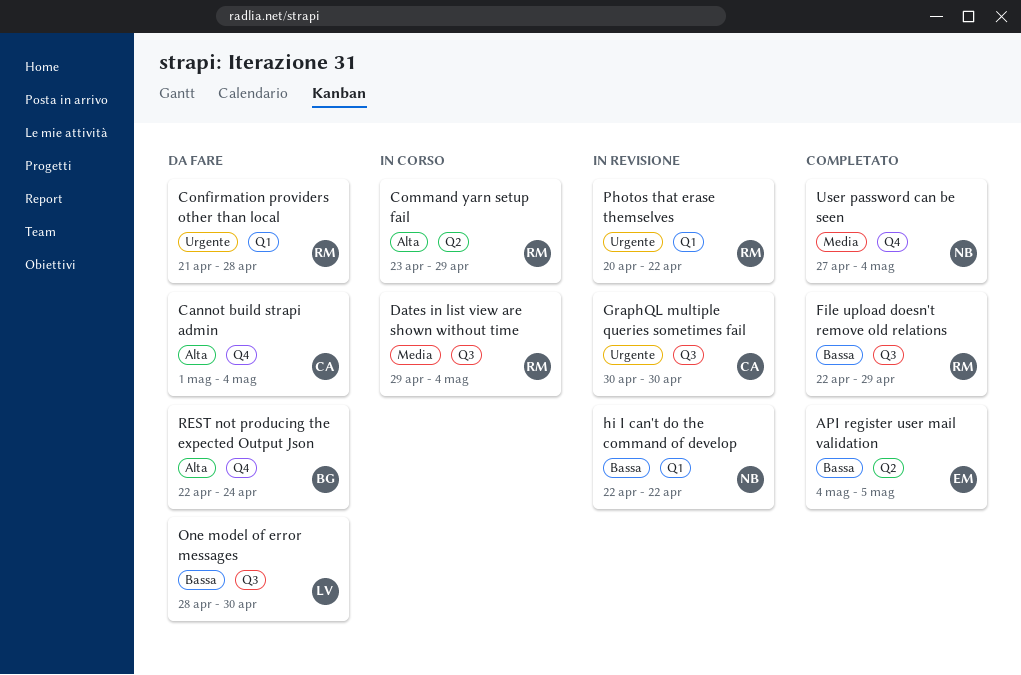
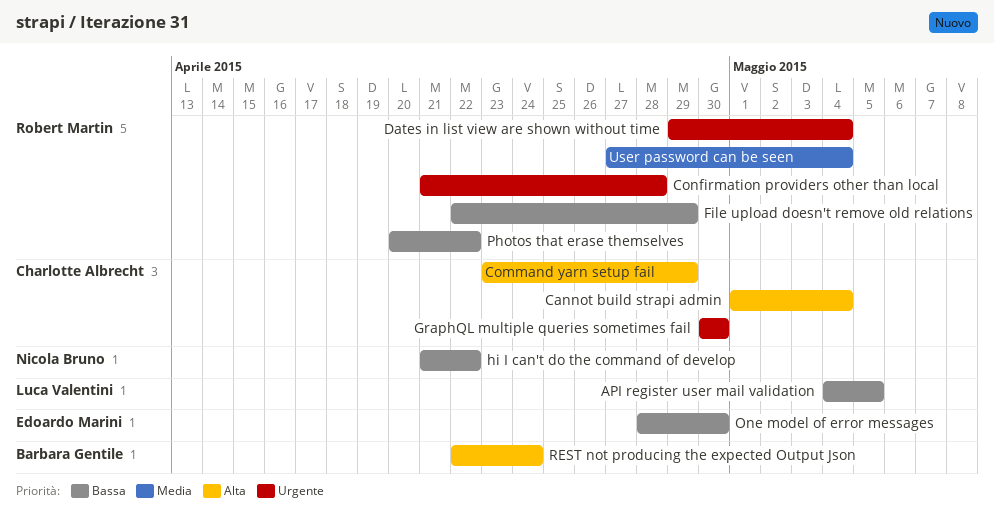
API register user mail validation, owner: Edoardo Marini -> Luca Valentini
Command yarn setup fail, owner: Robert Martin -> Charlotte Albrecht
Dates in list view are shown without time, priority: Media -> Urgente
hi I can't do the command of develop, start: Apr 22 -> Apr 21
One model of error messages, owner: Luca Valentini -> Edoardo Marini
Photos that erase themselves, priority: Urgente -> Bassa
User password can be seen, owner: Nicola Bruno -> Robert Martin

